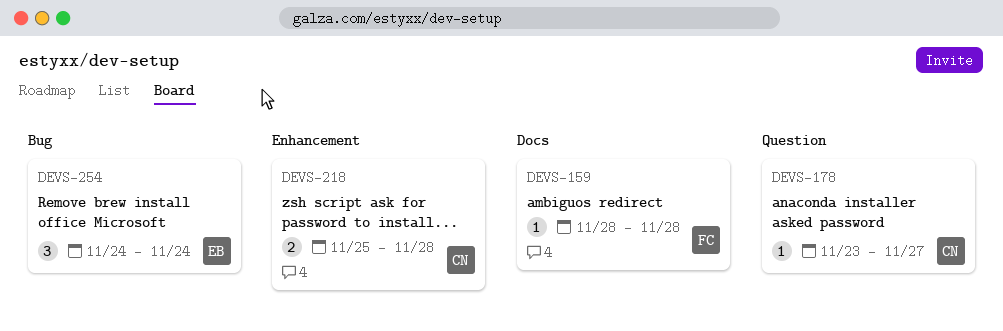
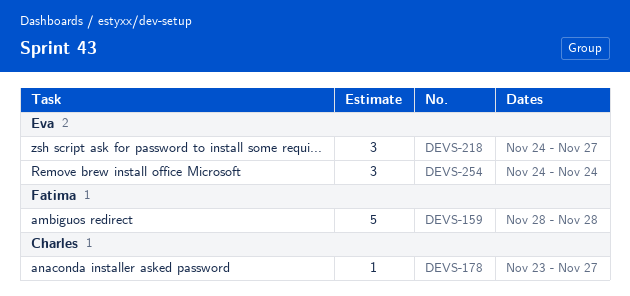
DEVS-159, estimate: 1 -> 5
DEVS-218, owner: Charles -> Eva
DEVS-218, estimate: 2 -> 3
DEVS-218, start: Nov 25 -> Nov 24
DEVS-218, due: Nov 28 -> Nov 27

